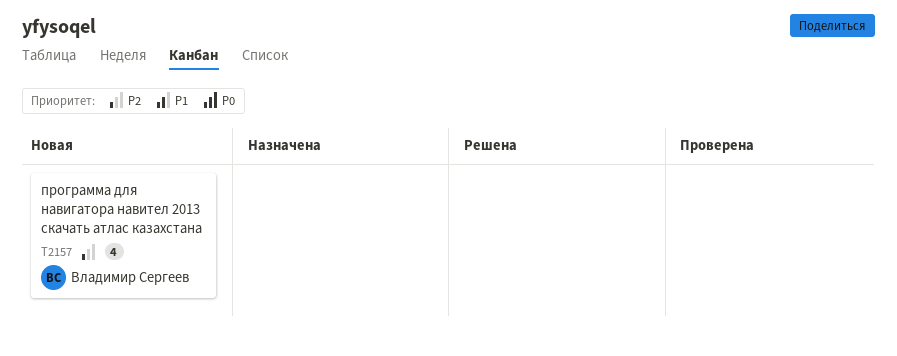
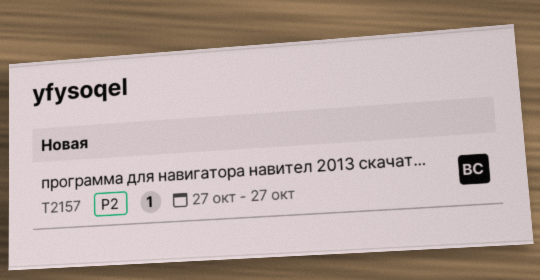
T2157, estimate: 4 -> 1

